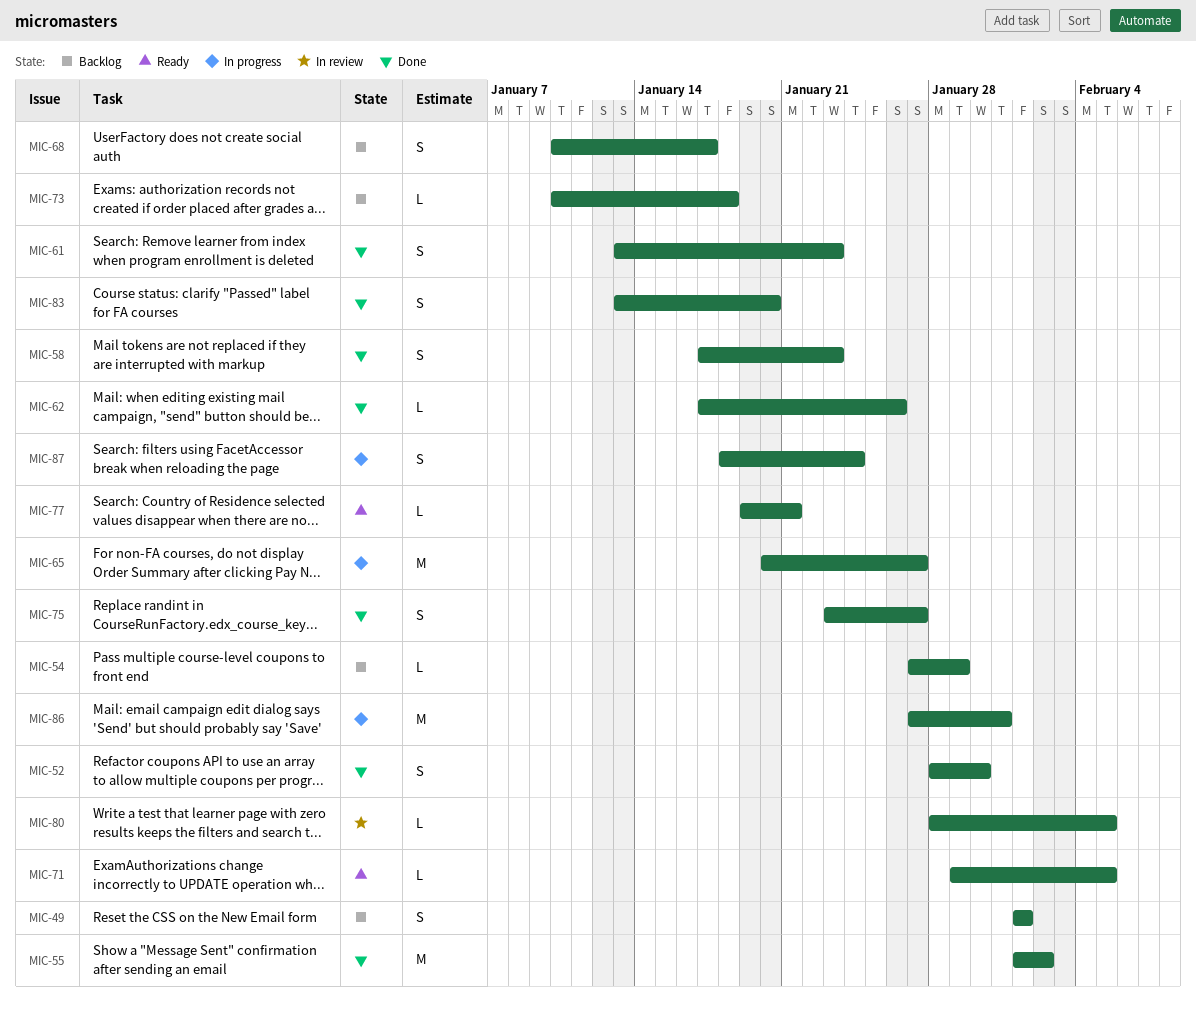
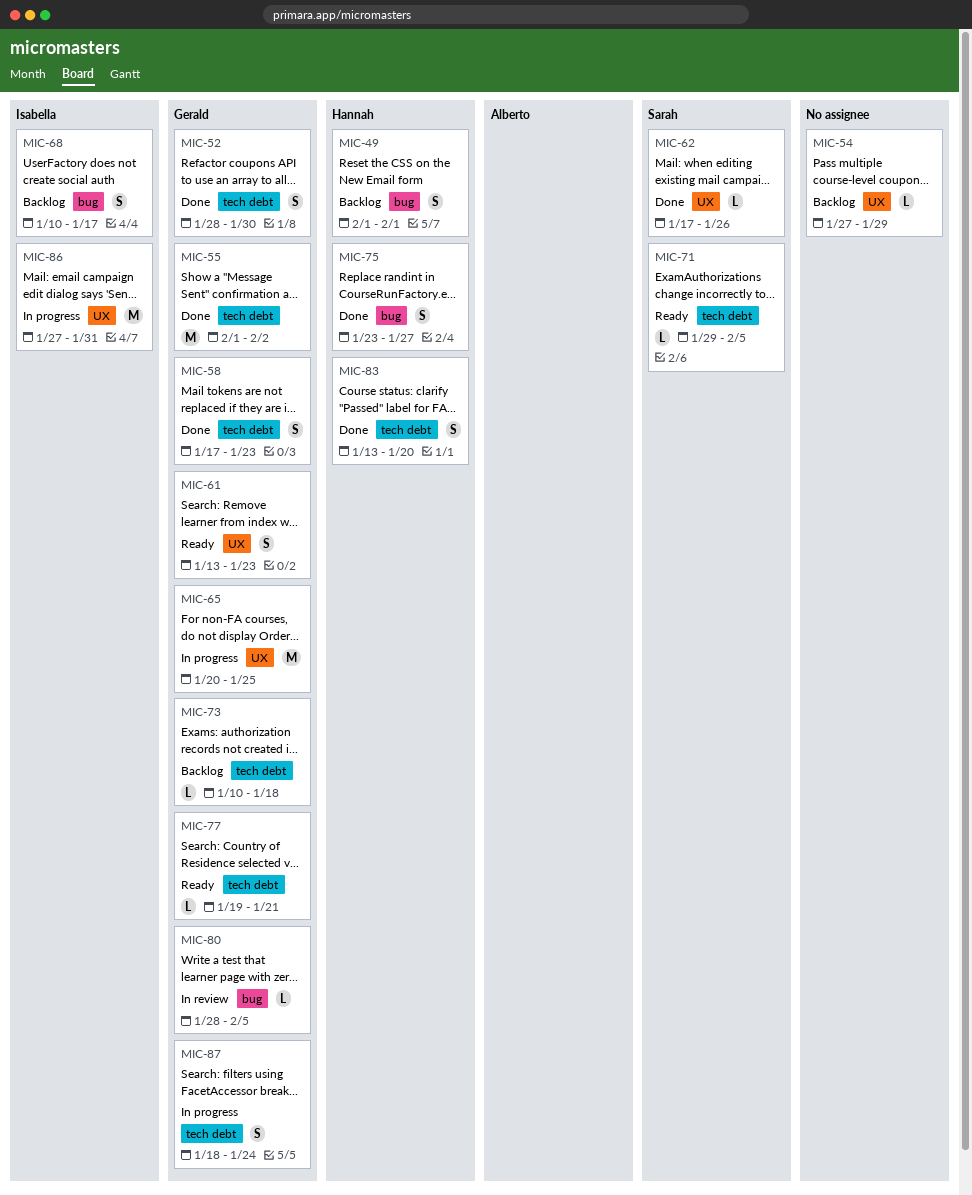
MIC-61, status: Done -> Ready
MIC-65, due: Jan 27 -> Jan 25

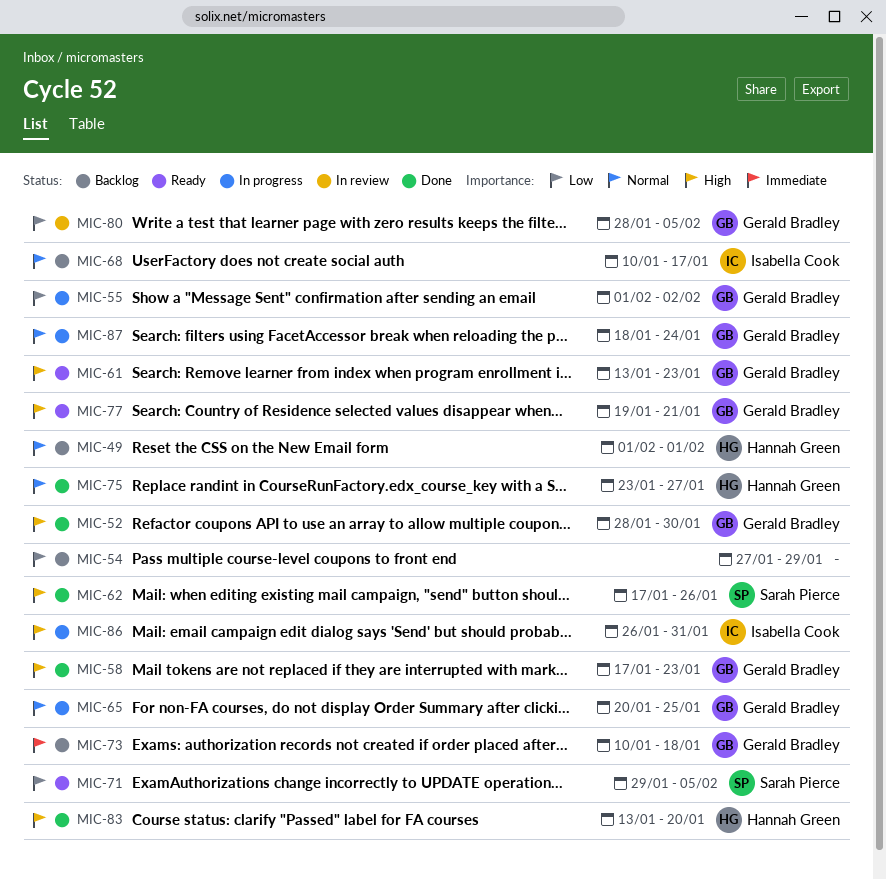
MIC-55, status: Done -> In progress
MIC-86, start: Jan 27 -> Jan 26

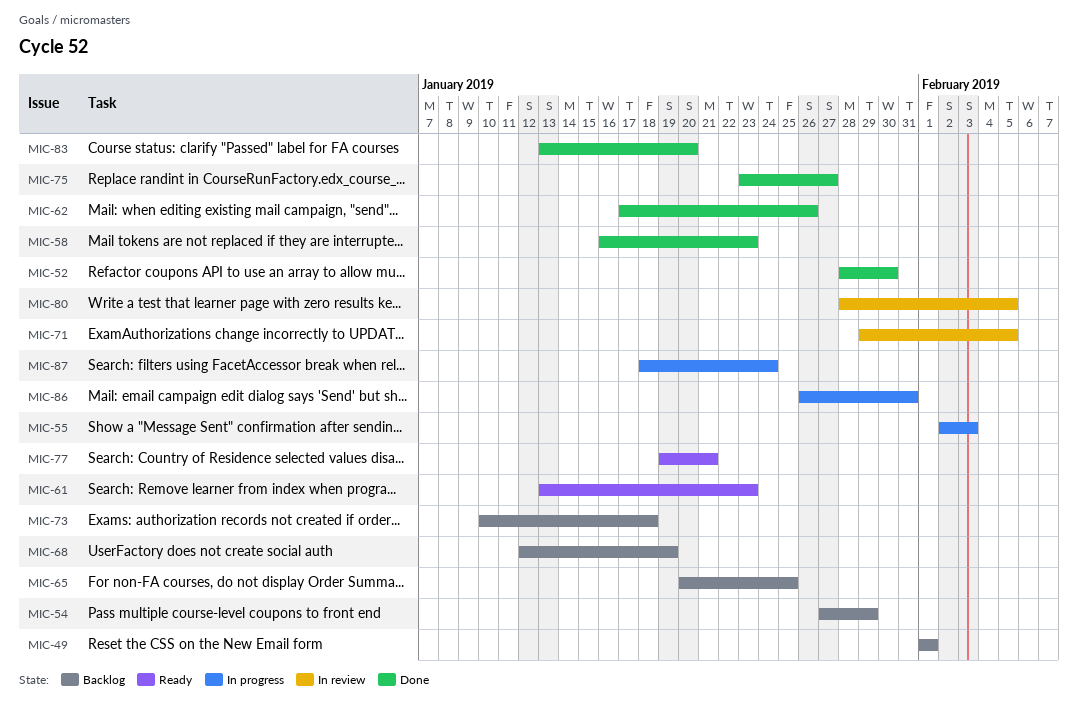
MIC-55, start: Feb 1 -> Feb 2
MIC-55, due: Feb 2 -> Feb 3
MIC-58, start: Jan 17 -> Jan 16
MIC-65, status: In progress -> Backlog
MIC-68, start: Jan 10 -> Jan 12
MIC-68, due: Jan 17 -> Jan 19
MIC-71, status: Ready -> In review

